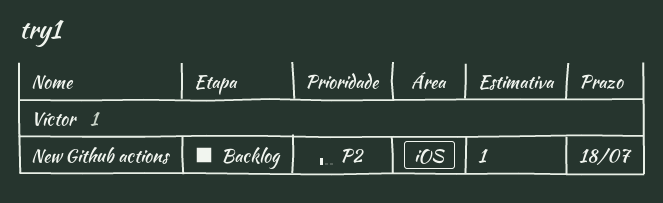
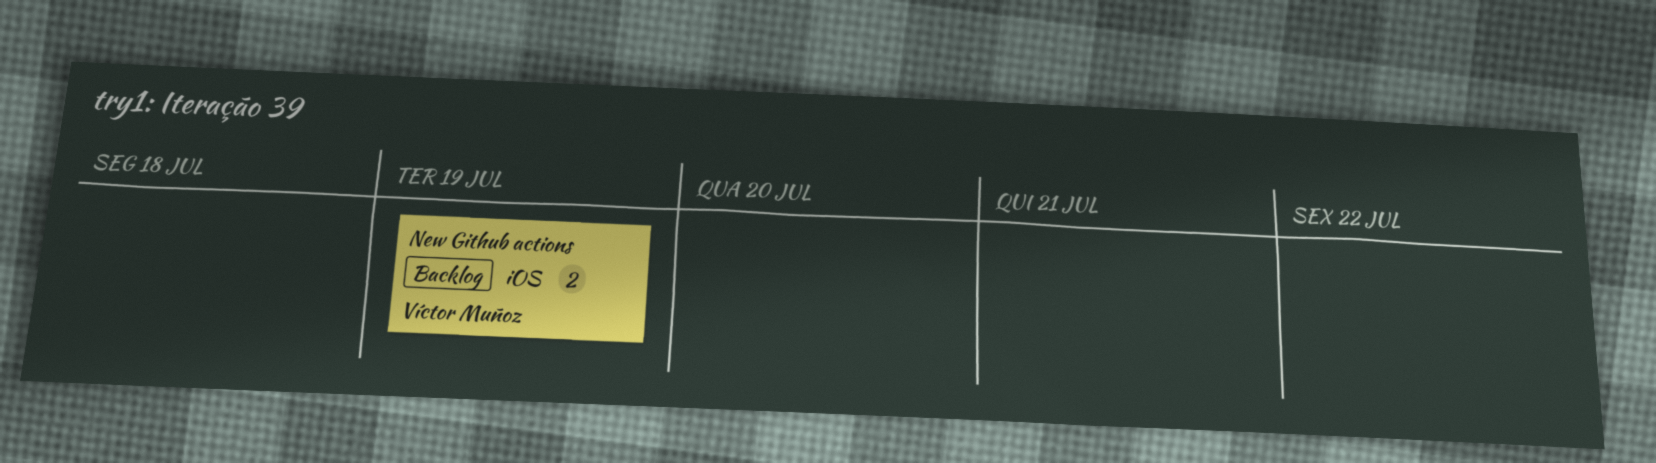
New Github actions, estimate: 1 -> 2
New Github actions, due: Jul 18 -> Jul 19

